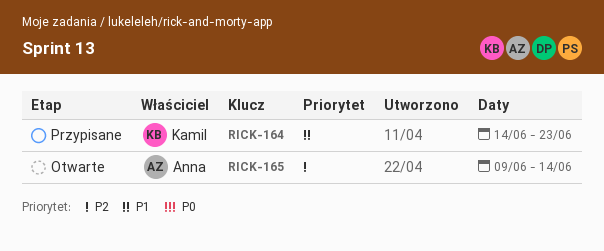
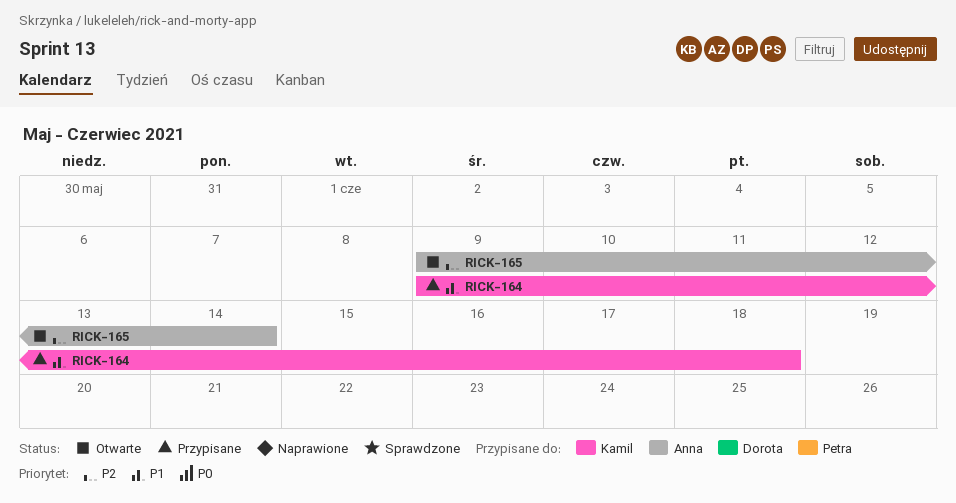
RICK-164, start: Jun 14 -> Jun 9
RICK-164, due: Jun 23 -> Jun 18

